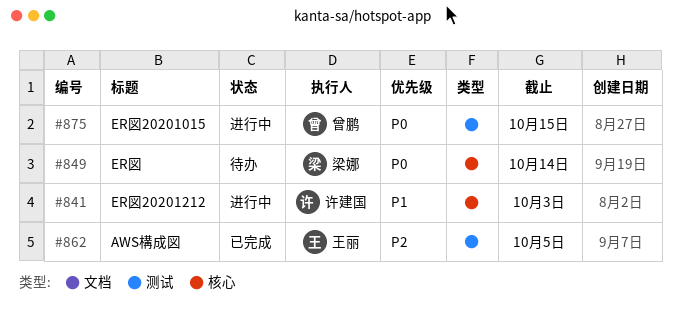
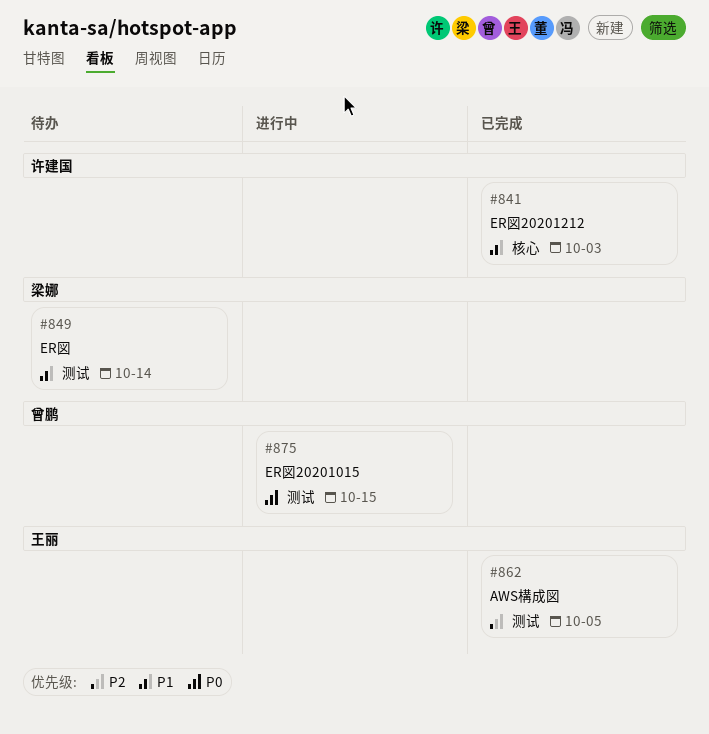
#841, status: 进行中 -> 已完成
#849, priority: P0 -> P1
#849, label: 核心 -> 测试

